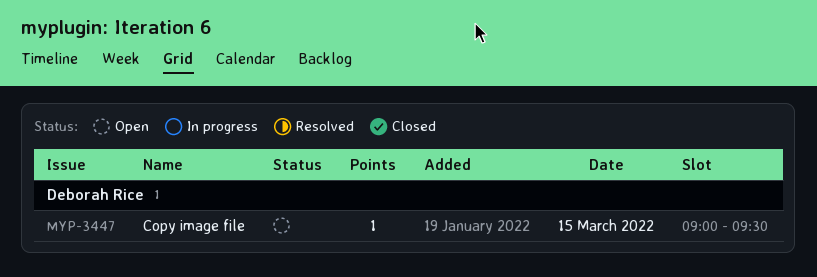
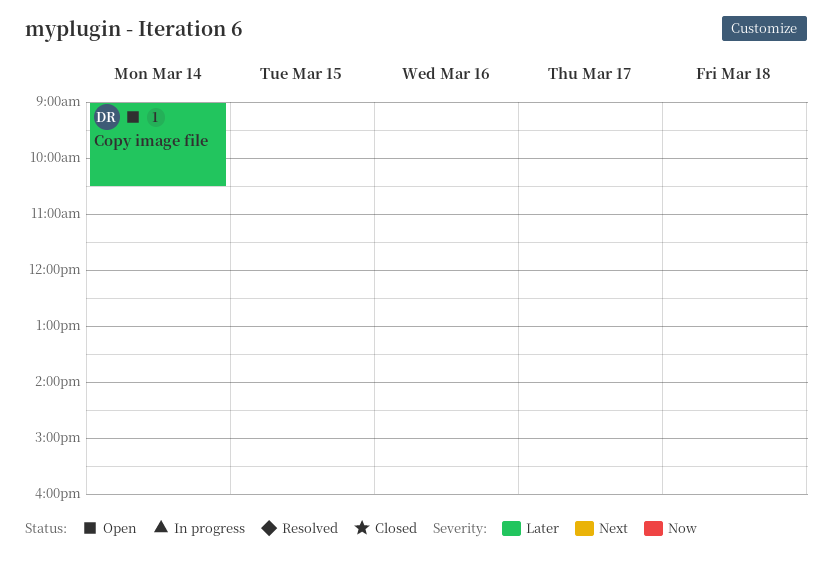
Copy image file, day: Mar 15 -> Mar 14
Copy image file, ends: 09:30 -> 10:30

